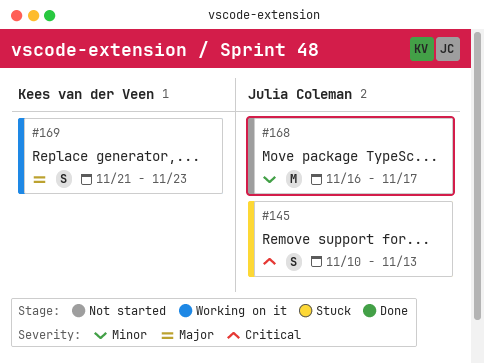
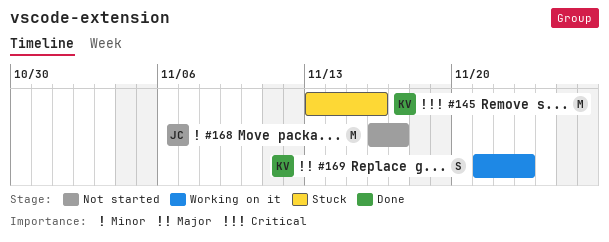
#145, owner: Julia Coleman -> Kees van der Veen
#145, estimate: S -> M
#145, start: Nov 10 -> Nov 13
#145, due: Nov 13 -> Nov 16

